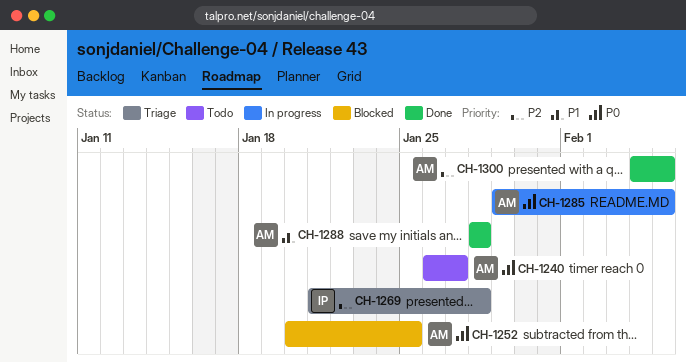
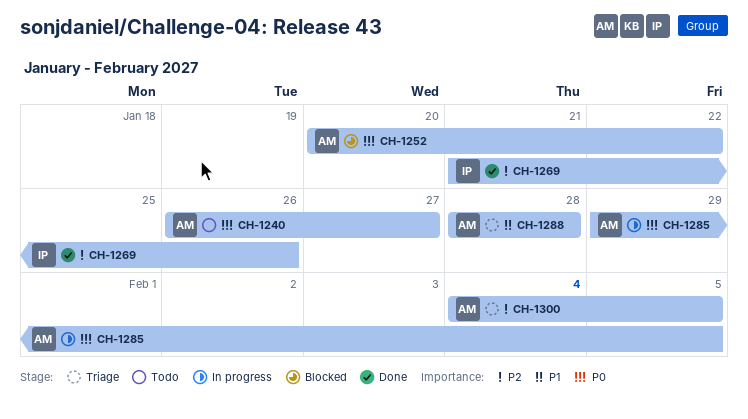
CH-1252, due: Jan 25 -> Jan 22
CH-1269, status: Triage -> Done
CH-1269, due: Jan 28 -> Jan 26
CH-1288, status: Done -> Triage
CH-1300, status: Done -> Triage

